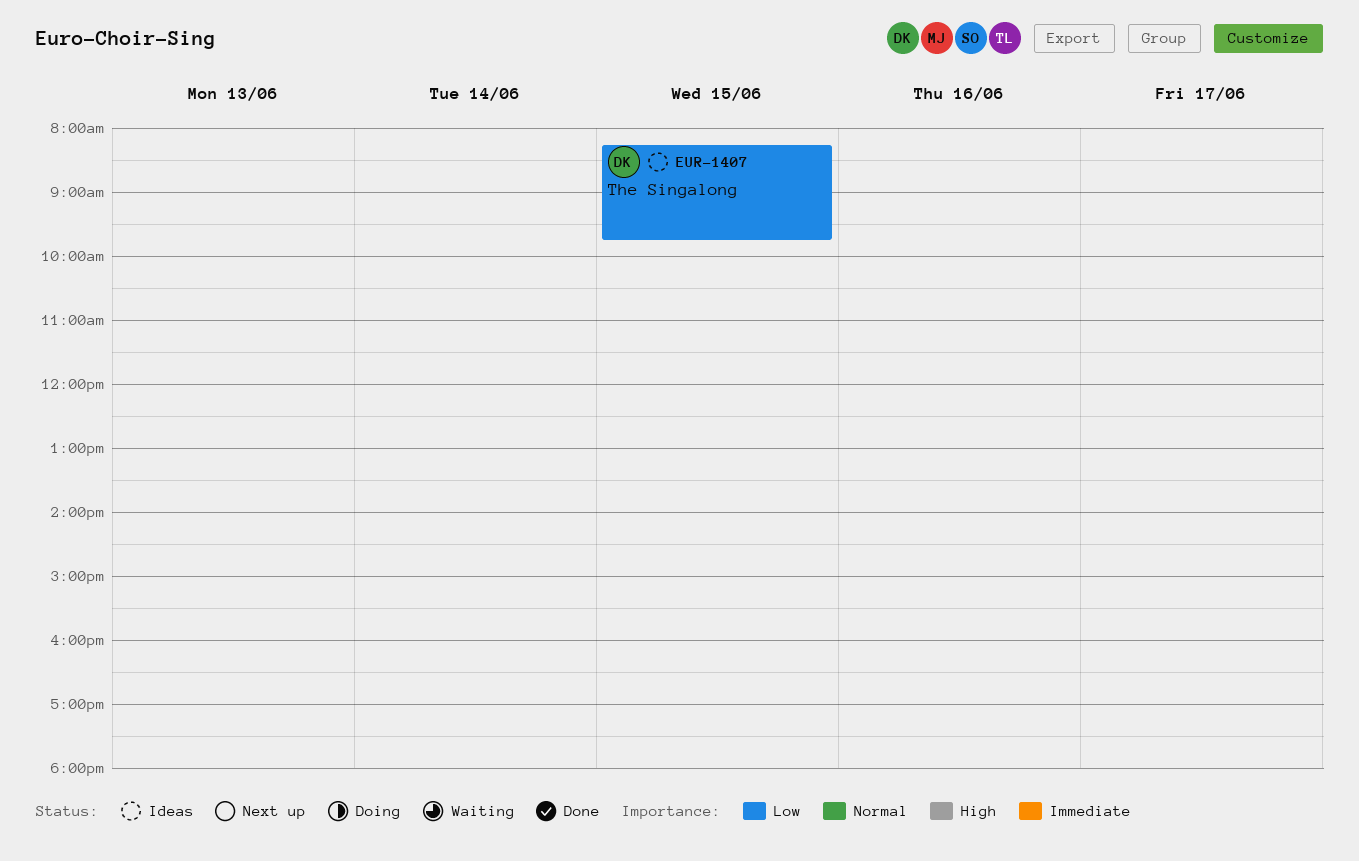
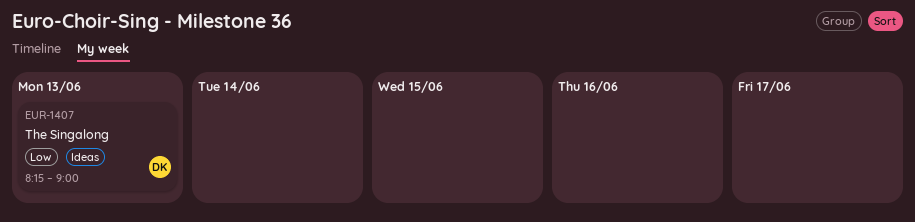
EUR-1407, day: Jun 15 -> Jun 13
EUR-1407, ends: 09:45 -> 09:00

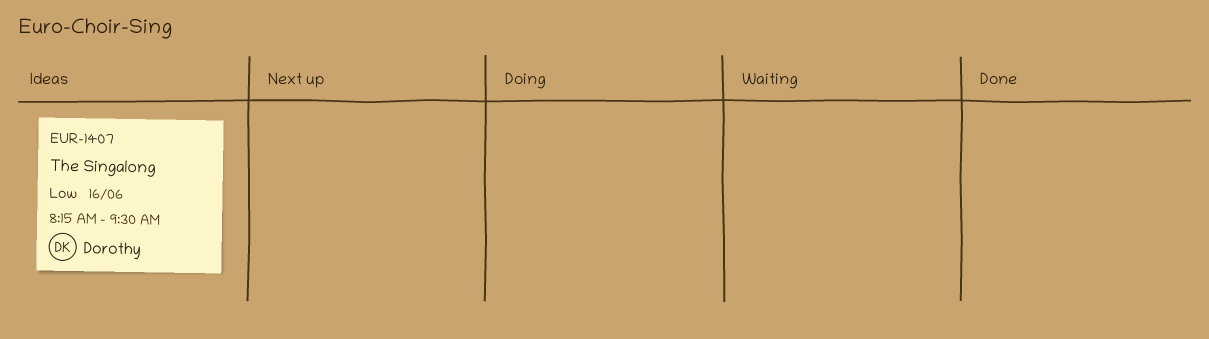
EUR-1407, day: Jun 13 -> Jun 16
EUR-1407, ends: 09:00 -> 09:30

